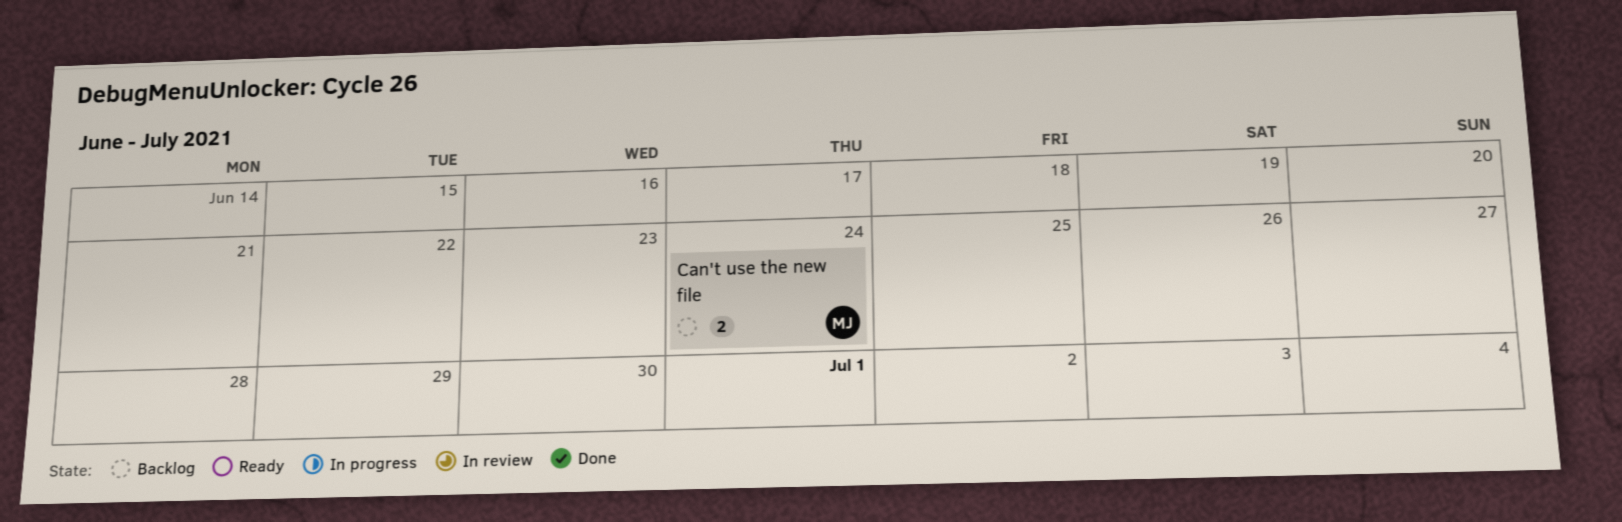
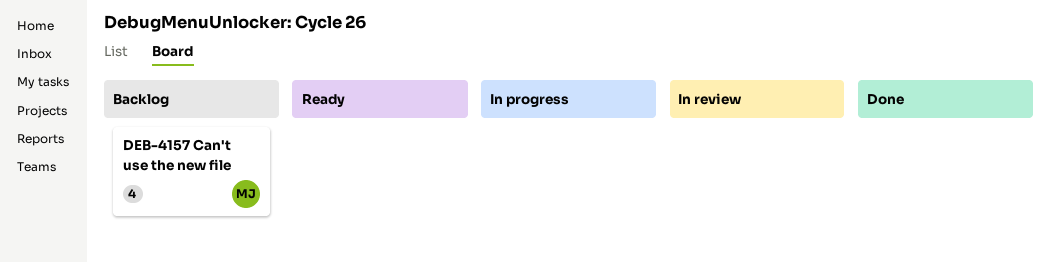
Can't use the new file, estimate: 2 -> 4

